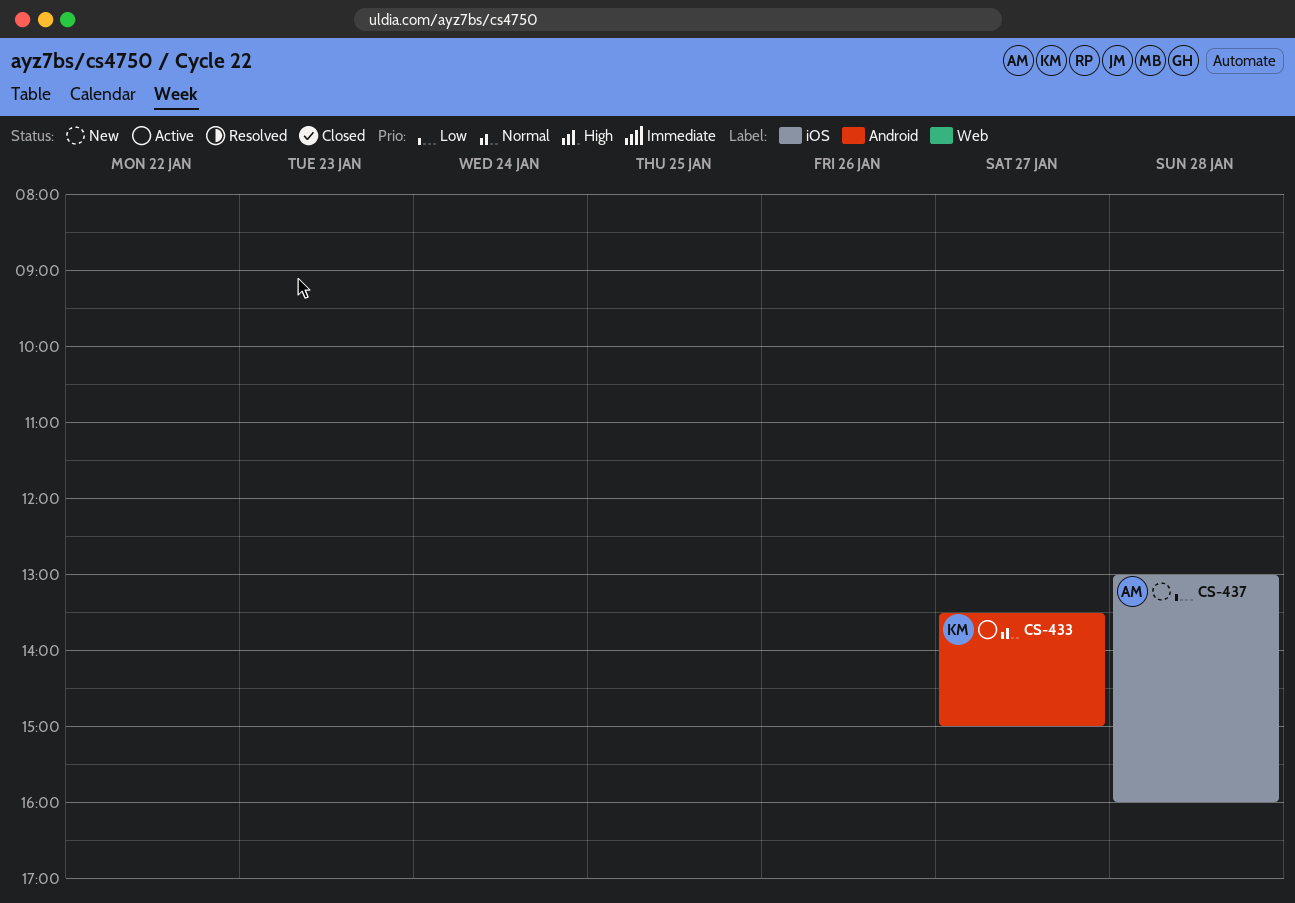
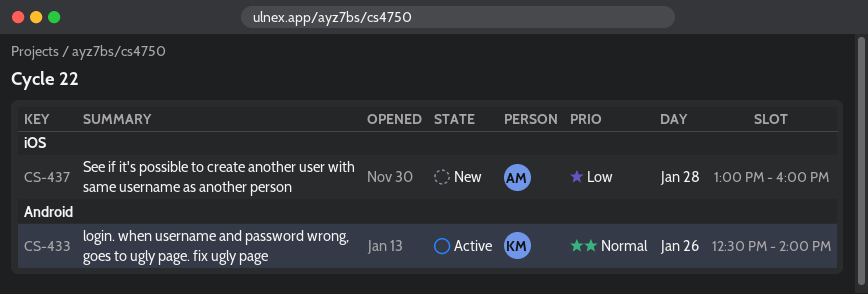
CS-433, day: Jan 27 -> Jan 26
CS-433, begins: 13:30 -> 12:30
CS-433, ends: 15:00 -> 14:00

